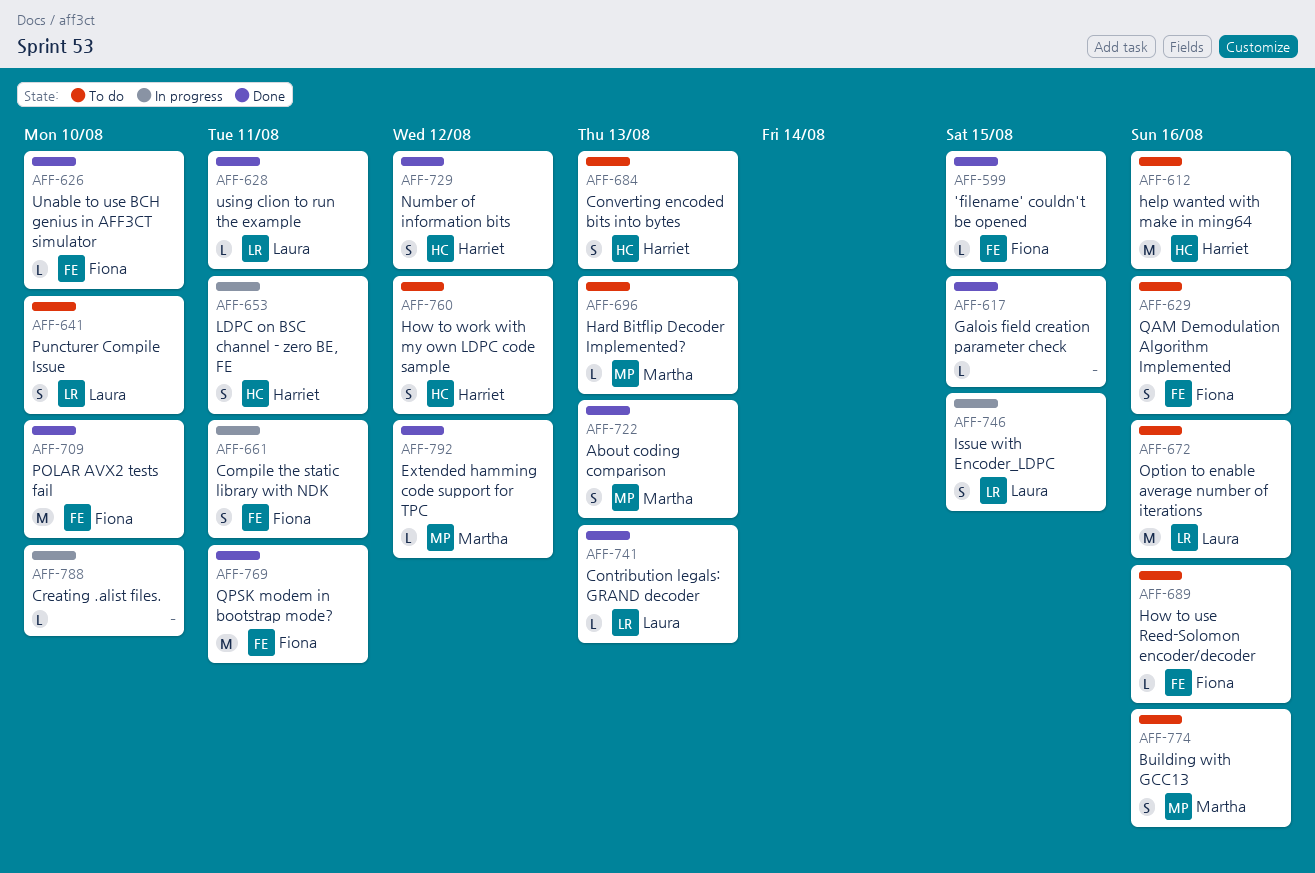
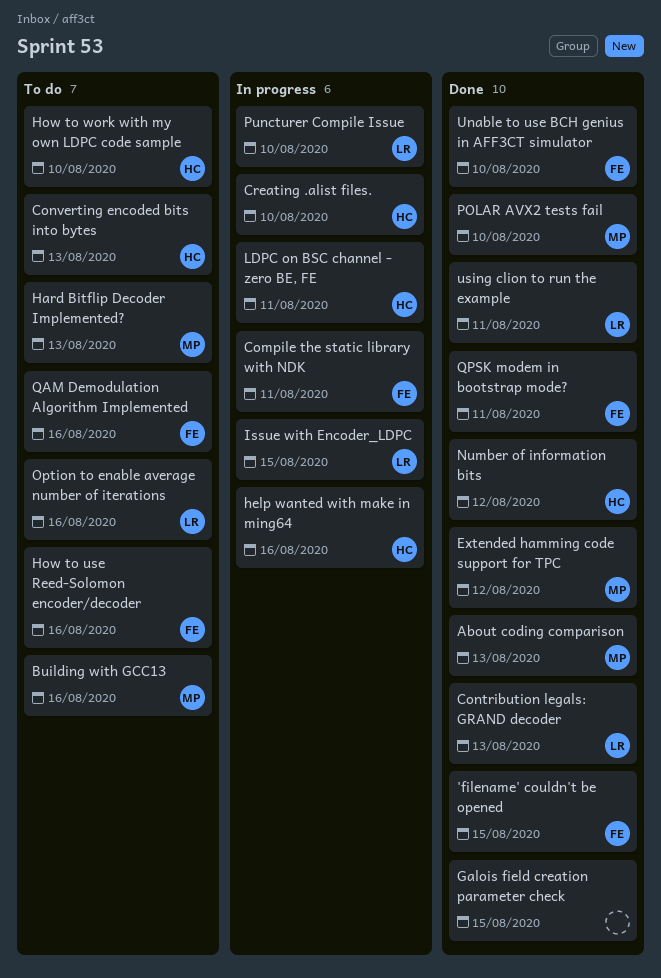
Creating .alist files., owner: none -> Harriet
help wanted with make in ming64, status: To do -> In progress
How to work with my own LDPC code sample, due: Aug 12 -> Aug 10
POLAR AVX2 tests fail, owner: Fiona -> Martha
Puncturer Compile Issue, status: To do -> In progress

